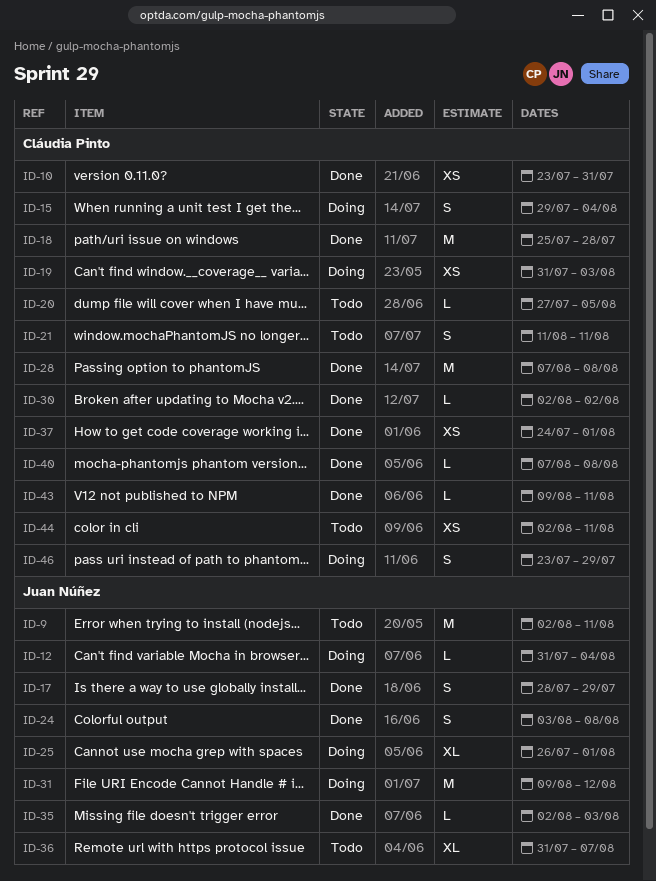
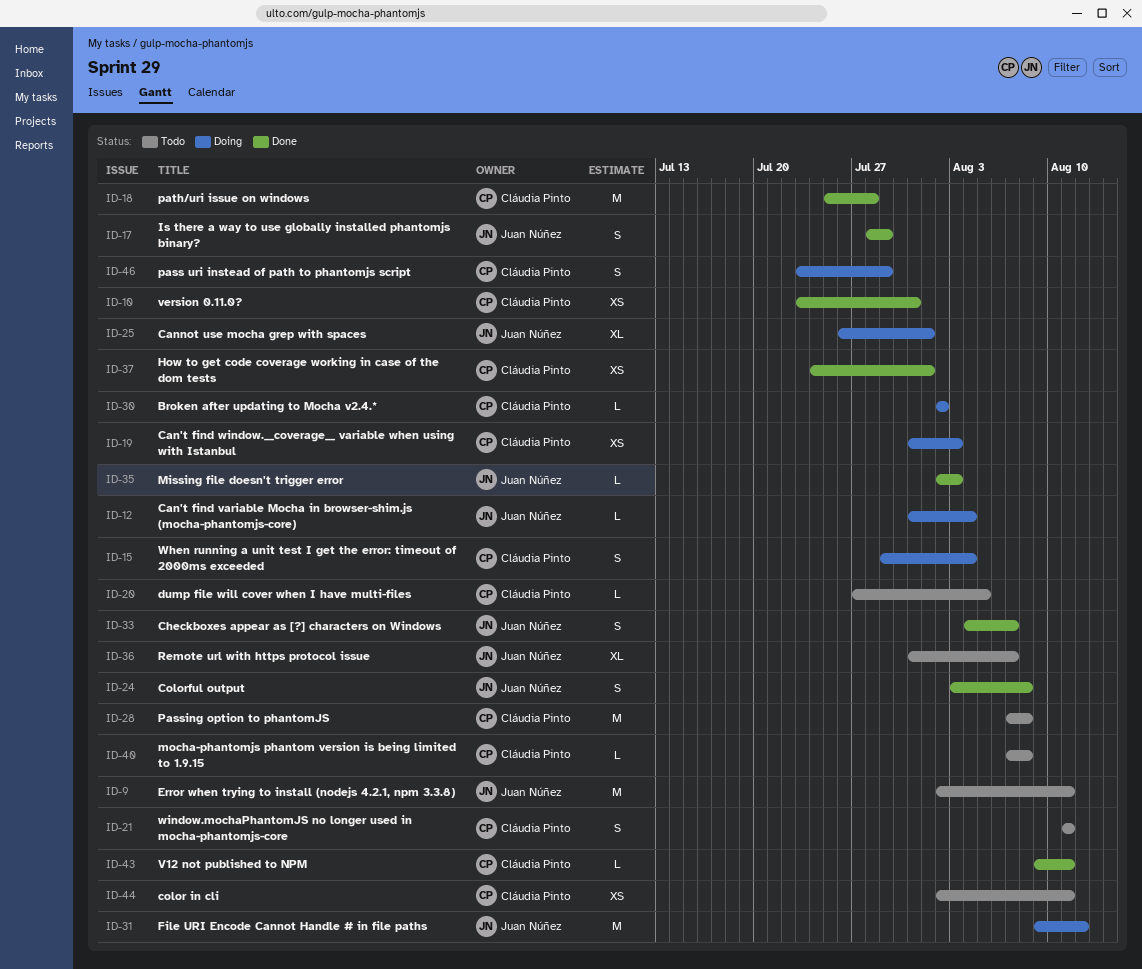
ID-28, status: Done -> Todo
ID-30, status: Done -> Doing
ID-33: none -> present
ID-40, status: Done -> Todo

